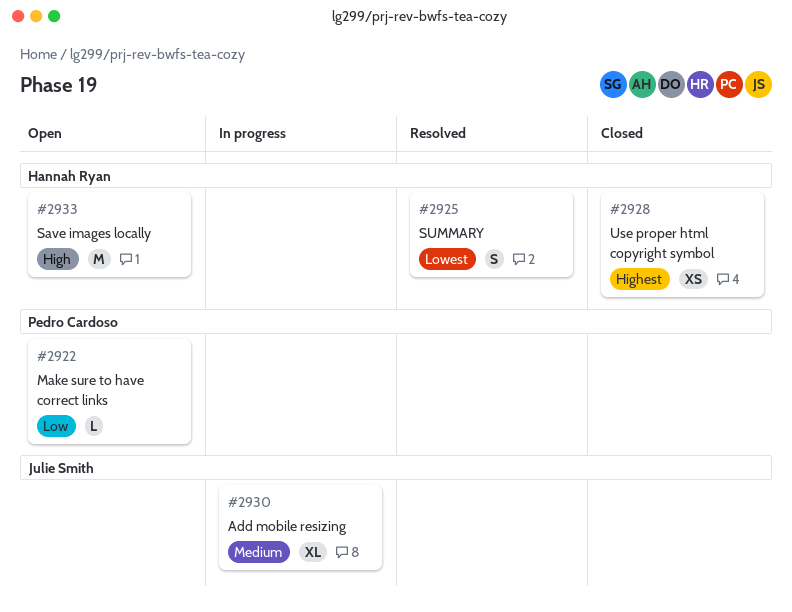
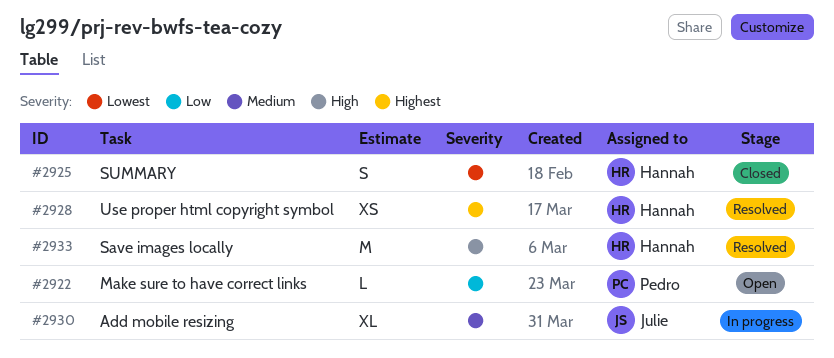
#2925, status: Resolved -> Closed
#2928, status: Closed -> Resolved
#2933, status: Open -> Resolved

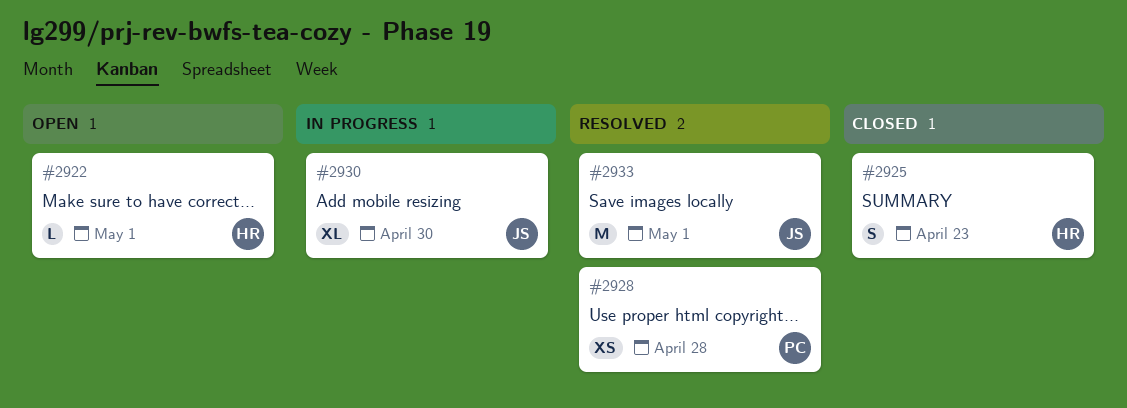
#2922, owner: Pedro -> Hannah
#2928, owner: Hannah -> Pedro
#2933, owner: Hannah -> Julie

